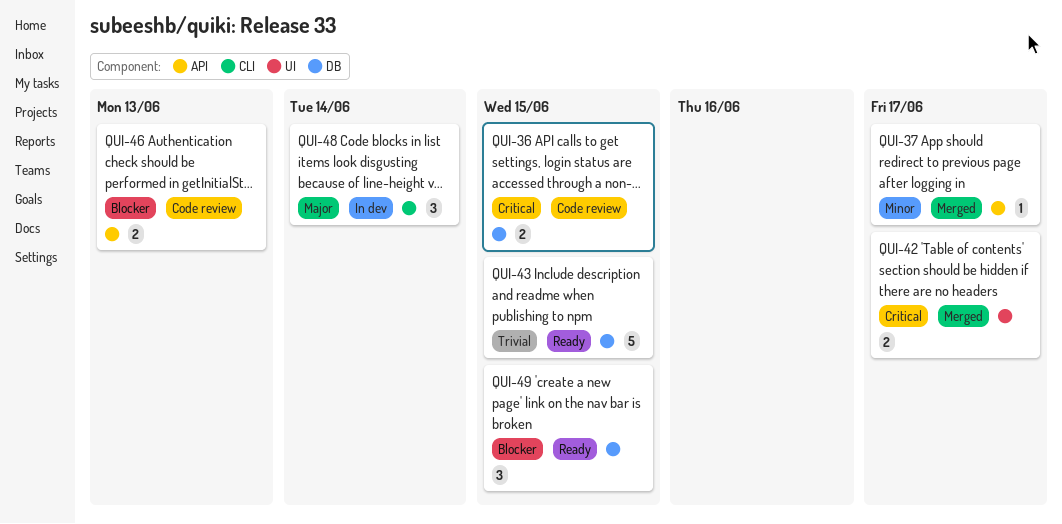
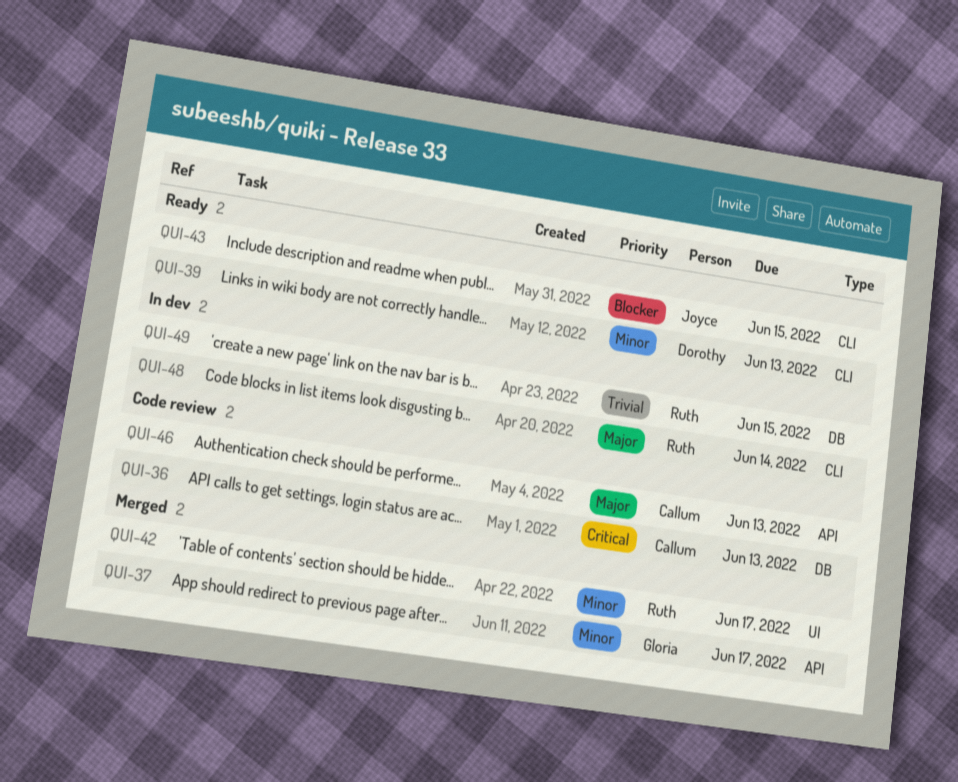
QUI-36, due: Jun 15 -> Jun 13
QUI-39: none -> present
QUI-42, priority: Critical -> Minor
QUI-43, priority: Trivial -> Blocker
QUI-43, label: DB -> CLI
QUI-46, priority: Blocker -> Major
QUI-49, status: Ready -> In dev
QUI-49, priority: Blocker -> Trivial

